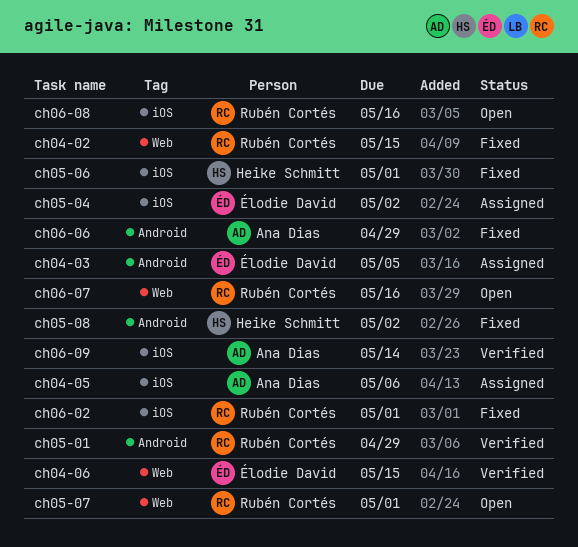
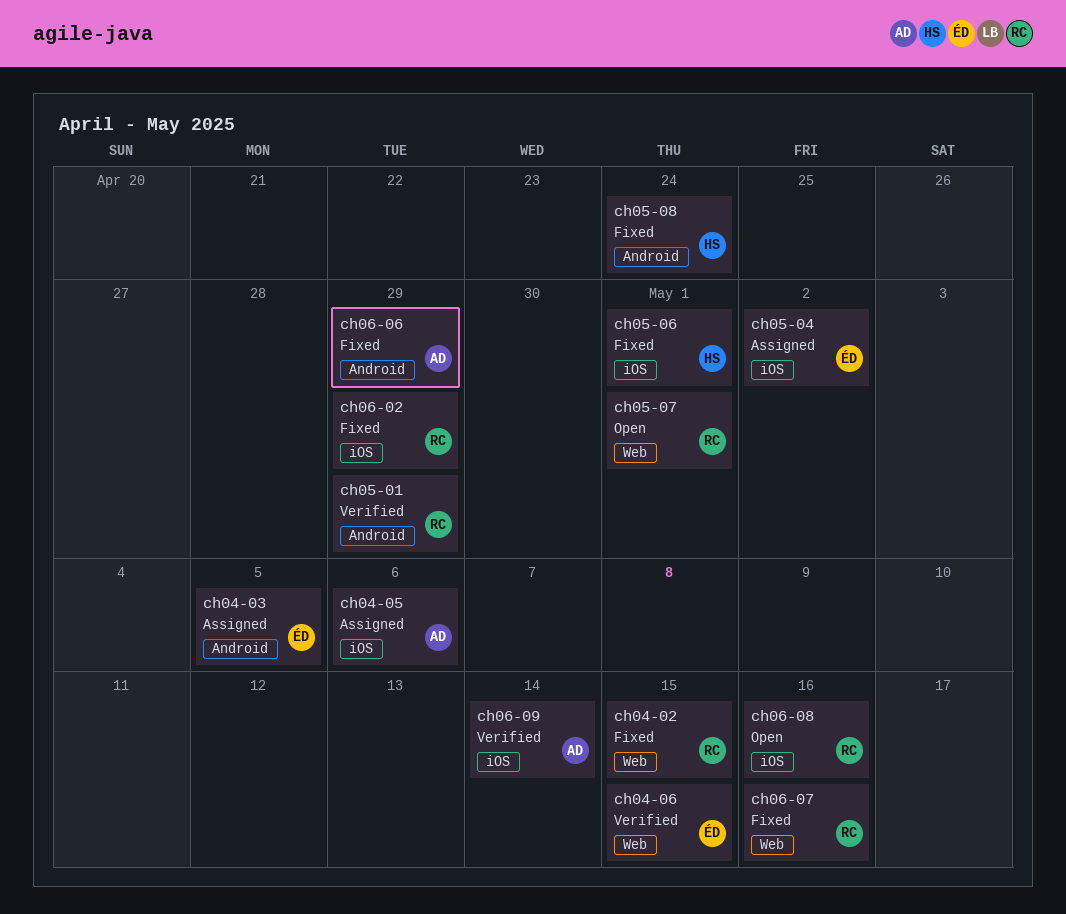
ch05-08, due: May 2 -> Apr 24
ch06-02, due: May 1 -> Apr 29
ch06-07, status: Open -> Fixed

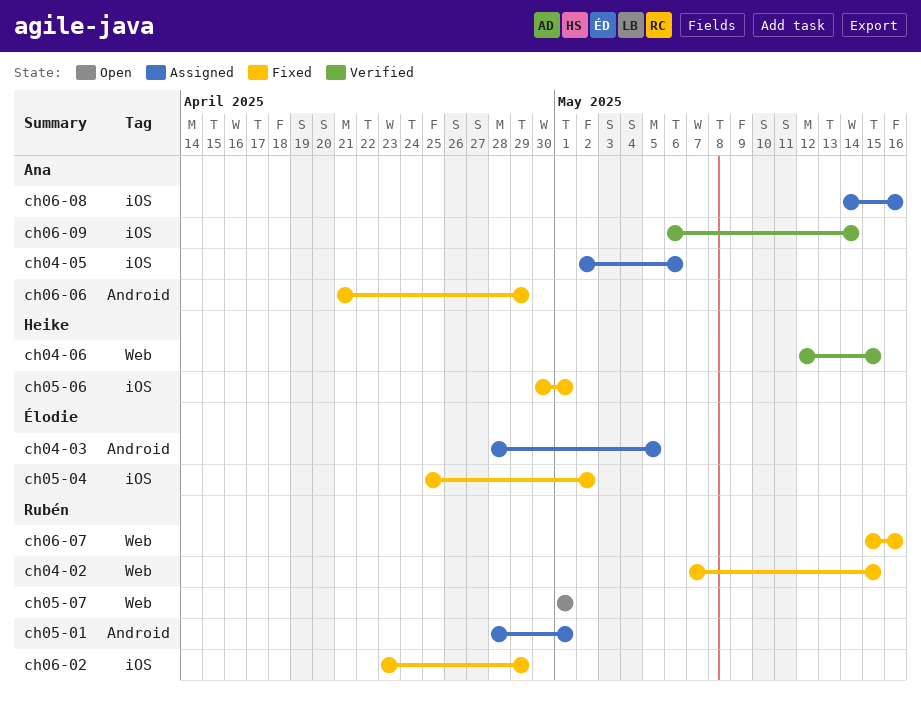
ch04-06, owner: Élodie -> Heike
ch05-01, status: Verified -> Assigned
ch05-01, due: Apr 29 -> May 1
ch05-04, status: Assigned -> Fixed
ch05-08: present -> none
ch06-08, status: Open -> Assigned
ch06-08, owner: Rubén -> Ana

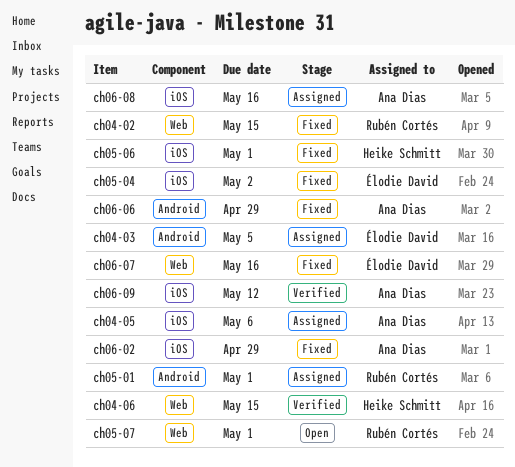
ch06-02, owner: Rubén Cortés -> Ana Dias
ch06-07, owner: Rubén Cortés -> Élodie David
ch06-09, due: May 14 -> May 12

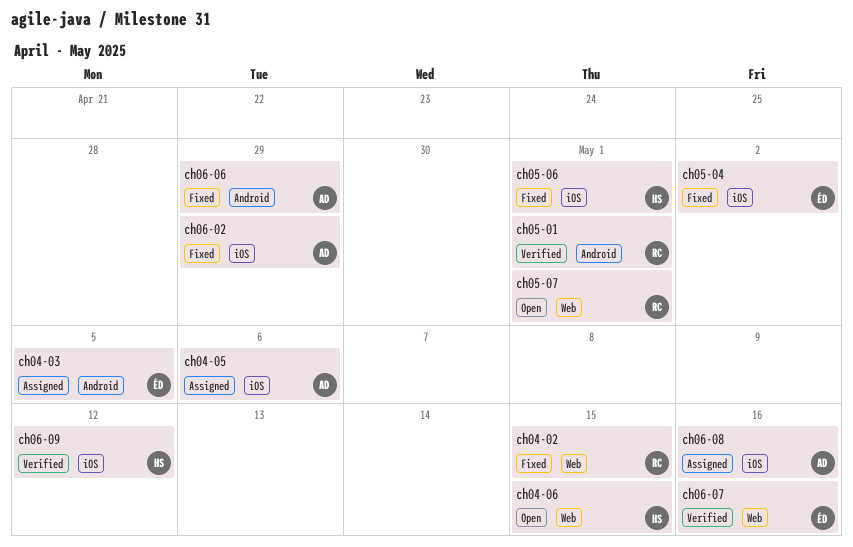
ch04-06, status: Verified -> Open
ch05-01, status: Assigned -> Verified
ch06-07, status: Fixed -> Verified
ch06-09, owner: Ana Dias -> Heike Schmitt

